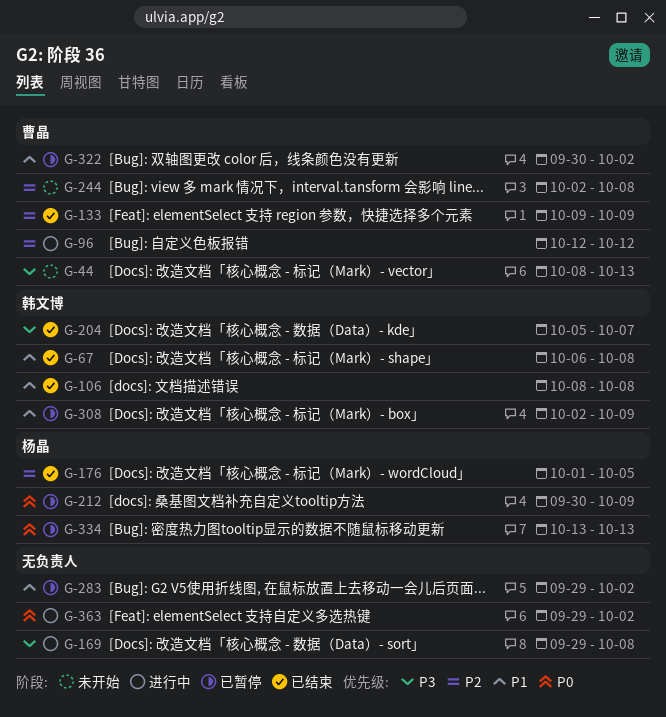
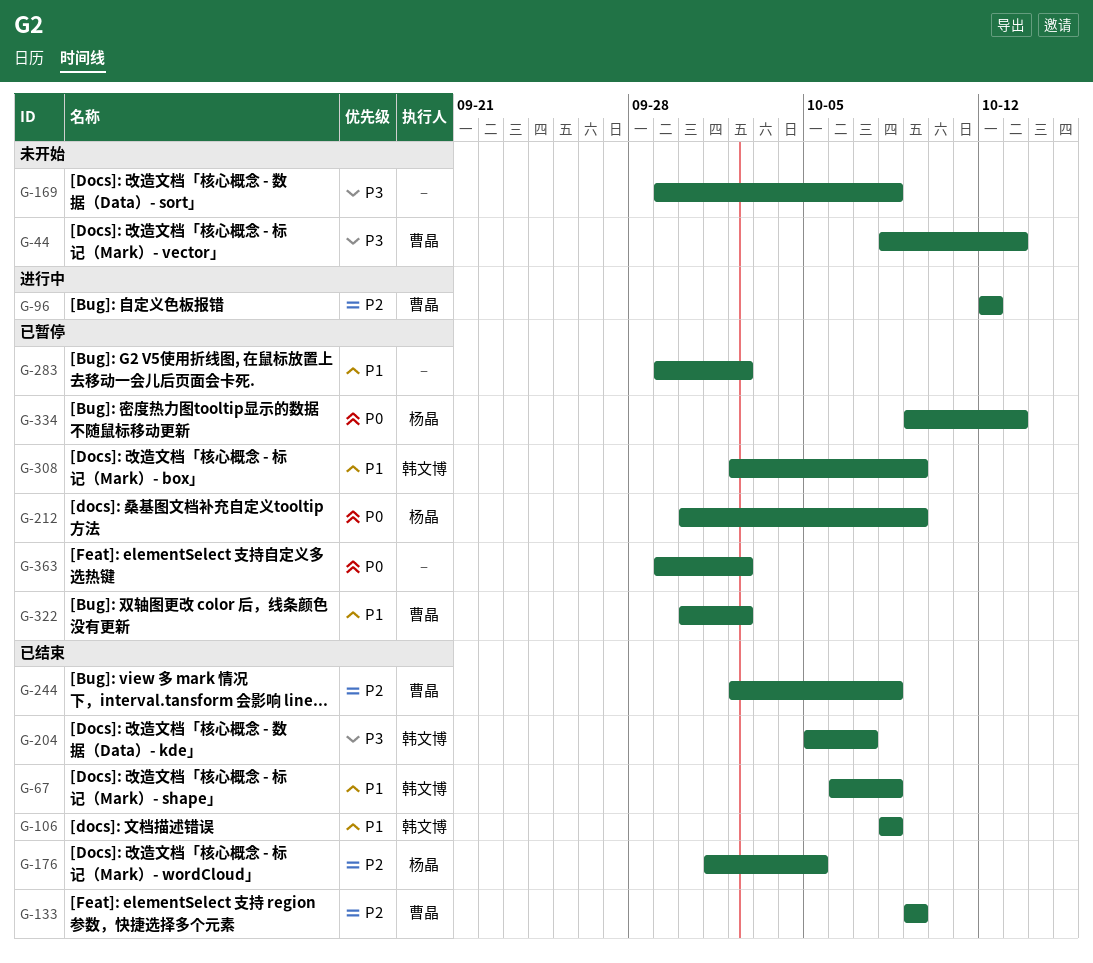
G-169, status: 进行中 -> 未开始
G-244, status: 未开始 -> 已结束
G-334, start: Oct 13 -> Oct 9
G-363, status: 进行中 -> 已暂停

